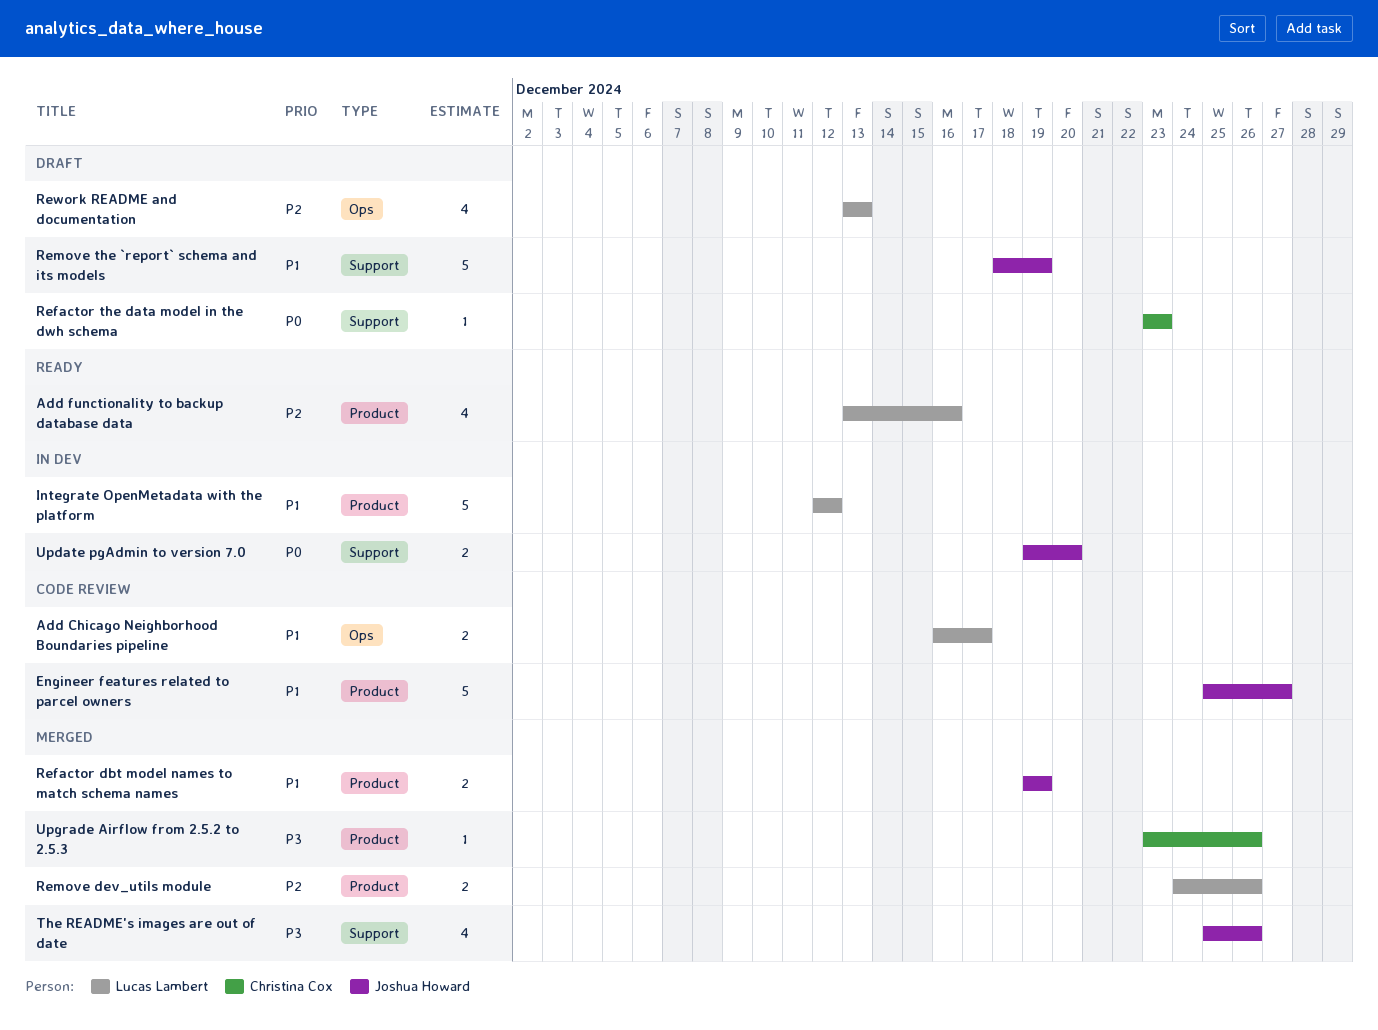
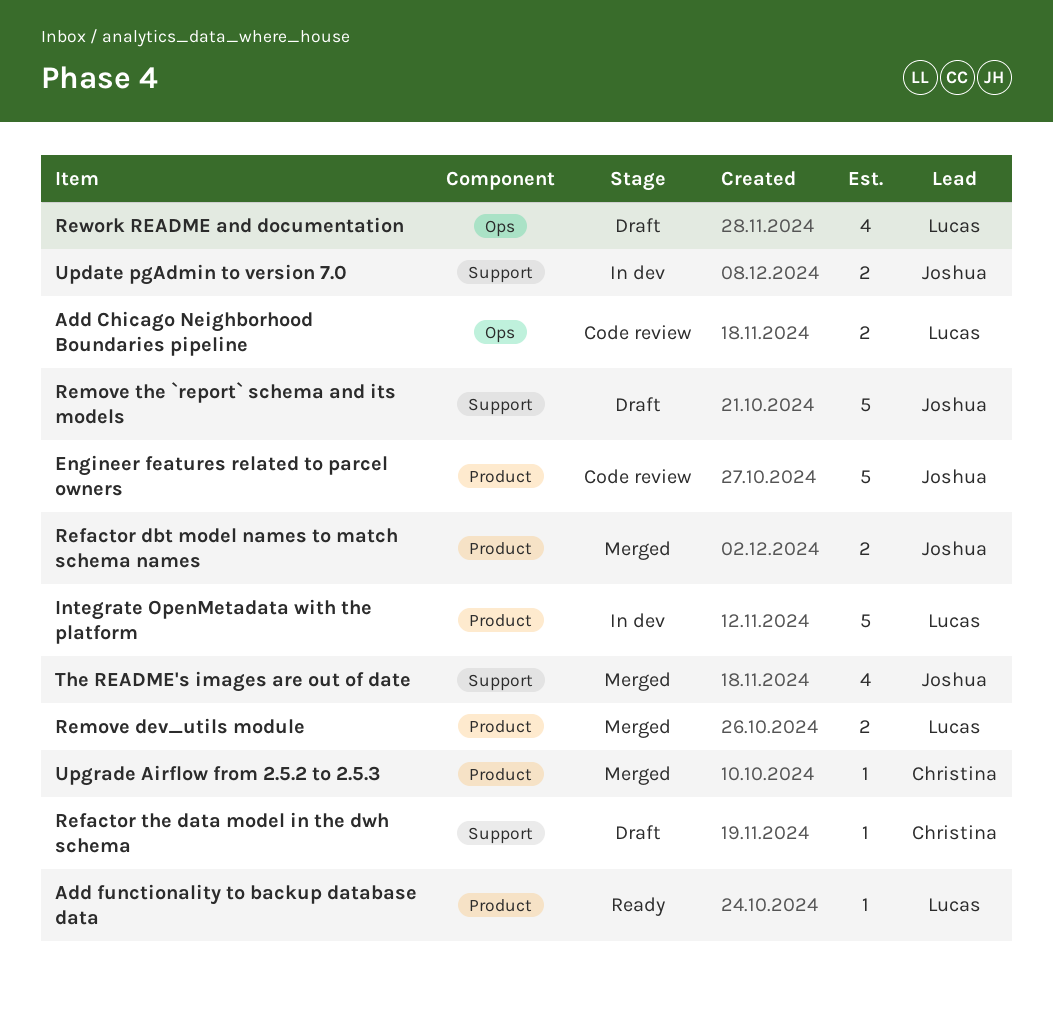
Add functionality to backup database data, estimate: 4 -> 1

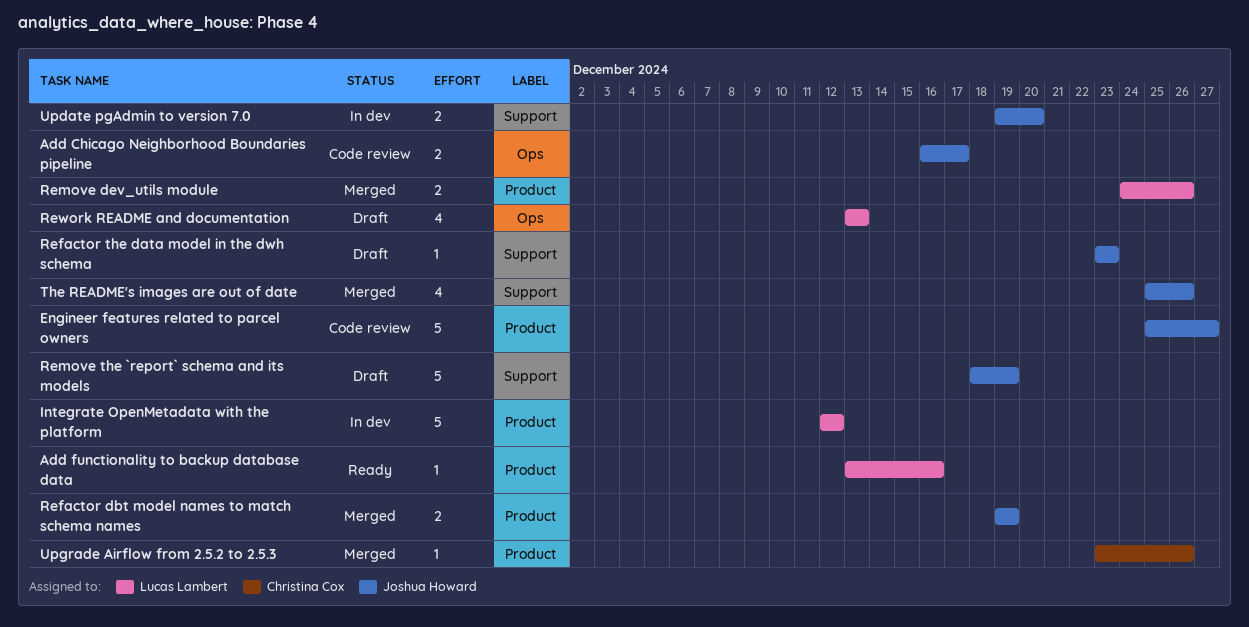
Add Chicago Neighborhood Boundaries pipeline, owner: Lucas Lambert -> Joshua Howard
Refactor the data model in the dwh schema, owner: Christina Cox -> Joshua Howard

